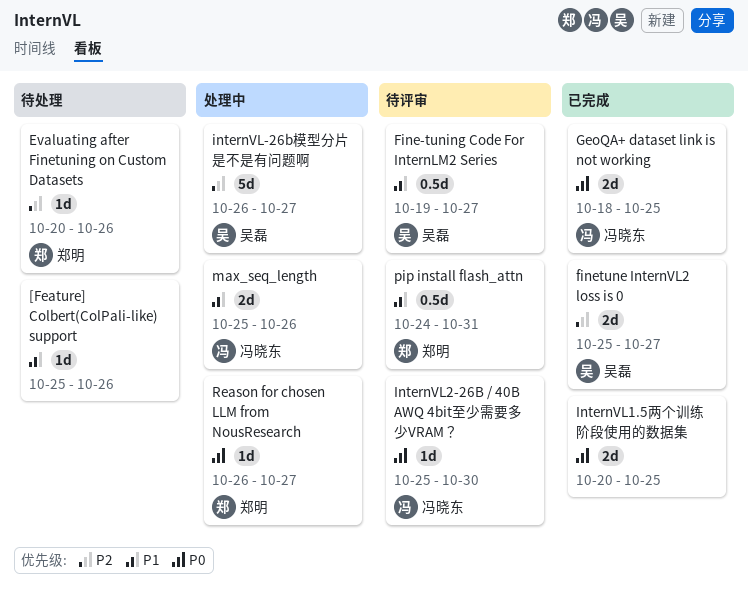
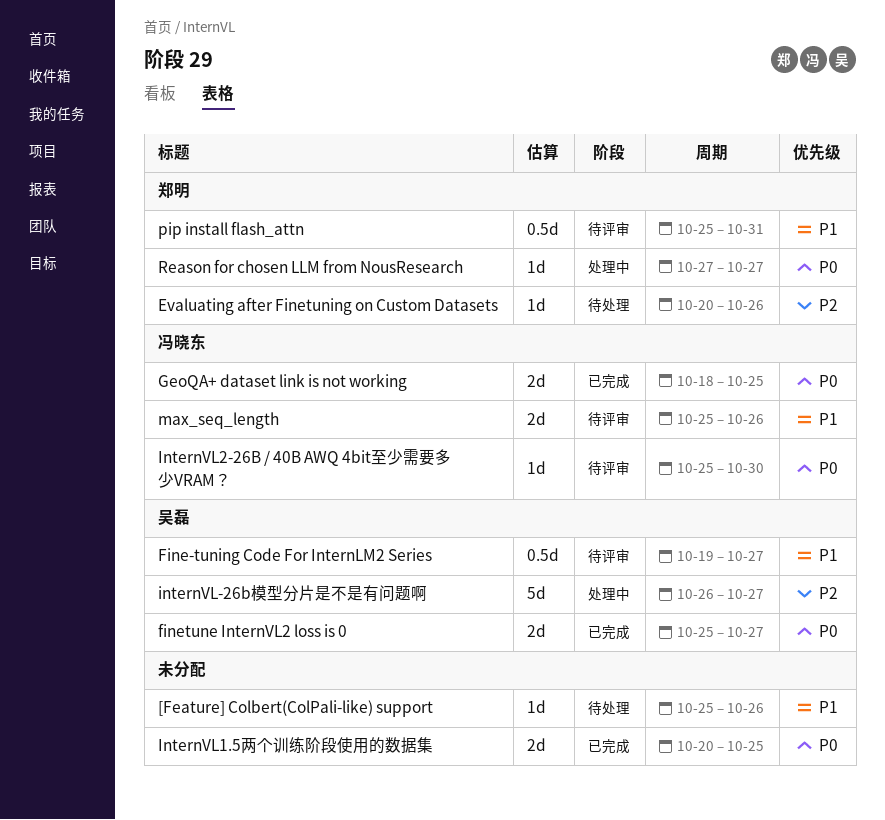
finetune InternVL2 loss is 0, priority: P2 -> P0
max_seq_length, status: 处理中 -> 待评审
pip install flash_attn, start: Oct 24 -> Oct 25
Reason for chosen LLM from NousResearch, start: Oct 26 -> Oct 27

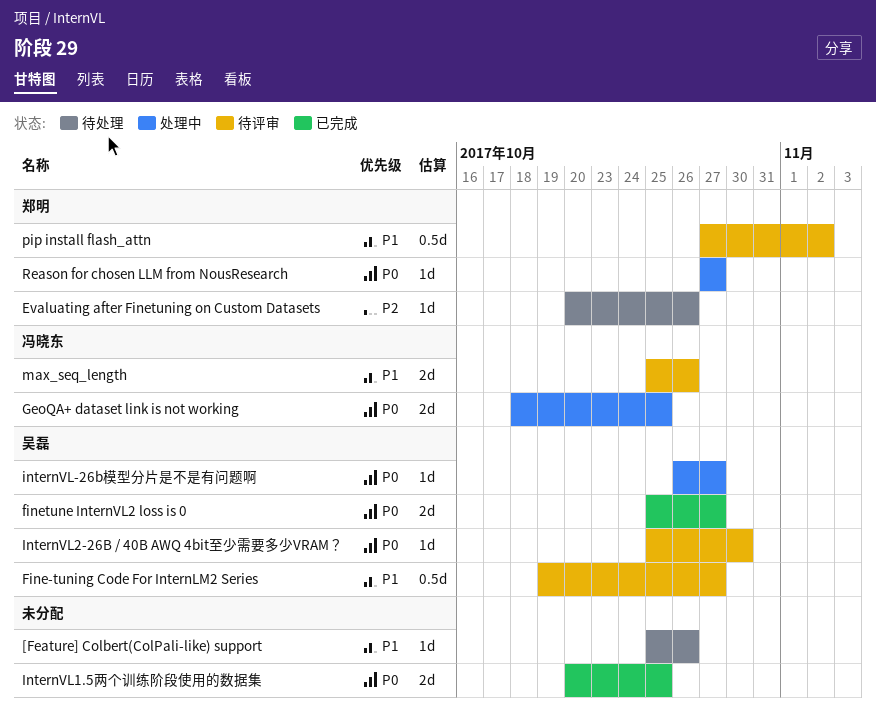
GeoQA+ dataset link is not working, status: 已完成 -> 处理中
internVL-26b模型分片是不是有问题啊, priority: P2 -> P0
internVL-26b模型分片是不是有问题啊, estimate: 5d -> 1d
InternVL2-26B / 40B AWQ 4bit至少需要多少VRAM？, owner: 冯晓东 -> 吴磊
pip install flash_attn, start: Oct 25 -> Oct 27
pip install flash_attn, due: Oct 31 -> Nov 2

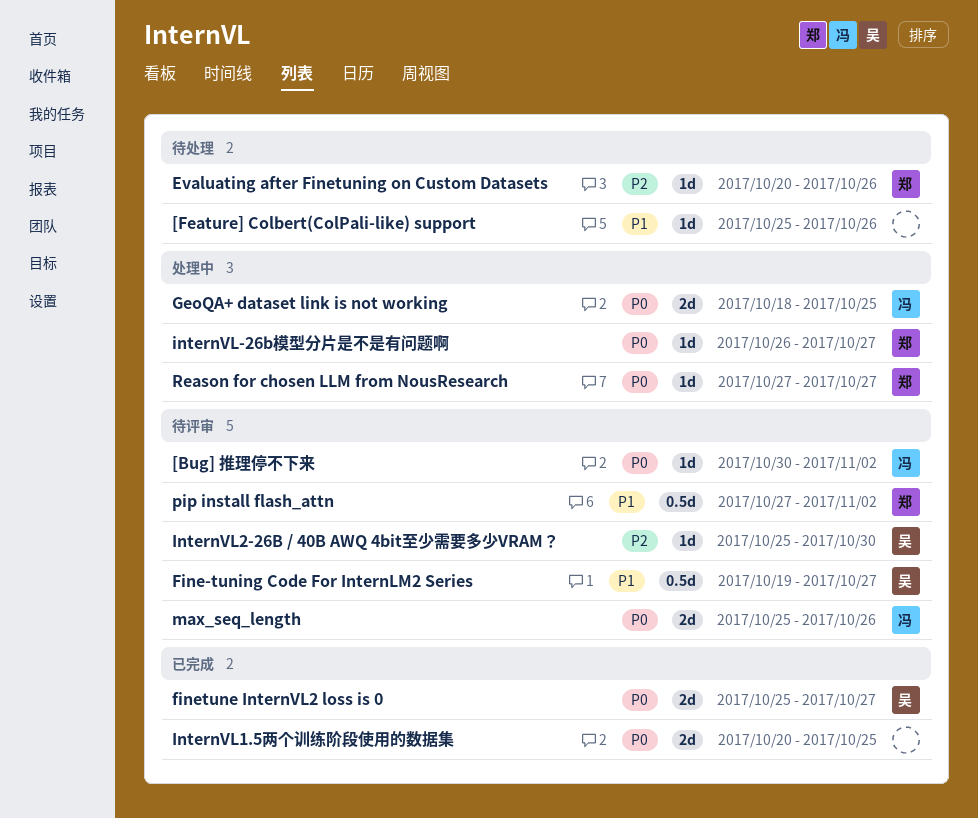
[Bug] 推理停不下来: none -> present
internVL-26b模型分片是不是有问题啊, owner: 吴磊 -> 郑明
InternVL2-26B / 40B AWQ 4bit至少需要多少VRAM？, priority: P0 -> P2
max_seq_length, priority: P1 -> P0

